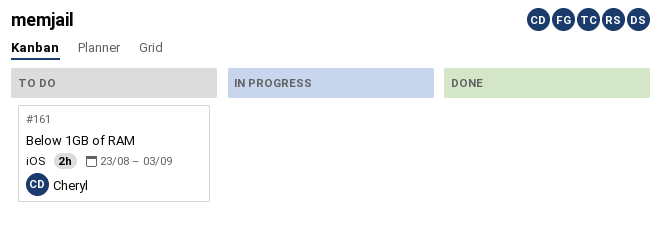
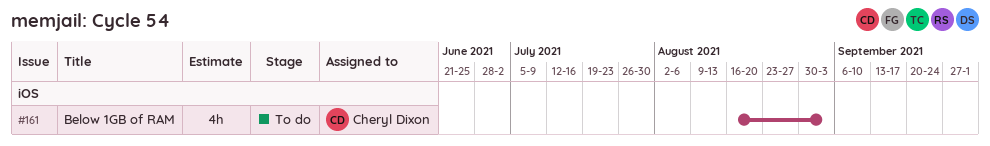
#161, estimate: 2h -> 4h
#161, start: Aug 23 -> Aug 16

